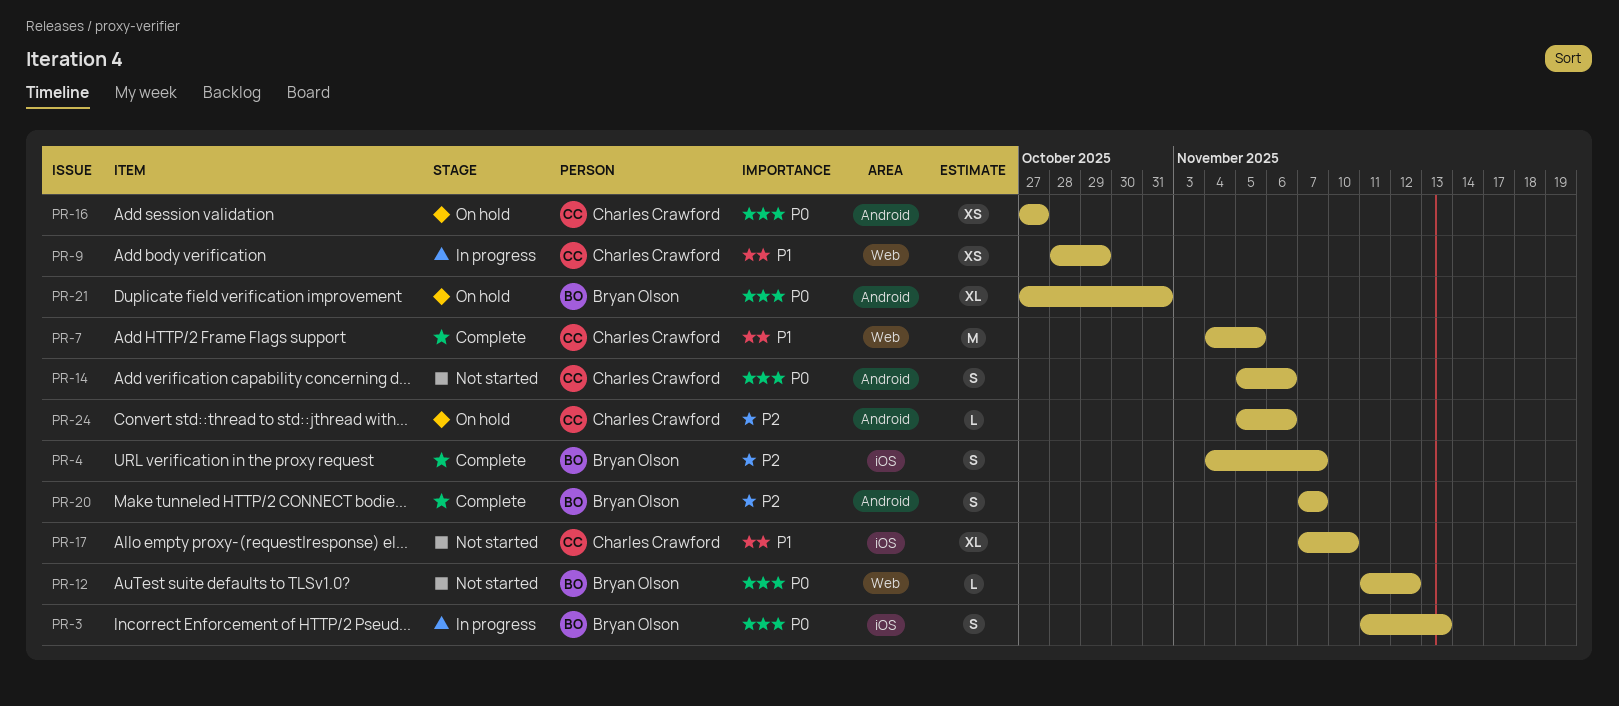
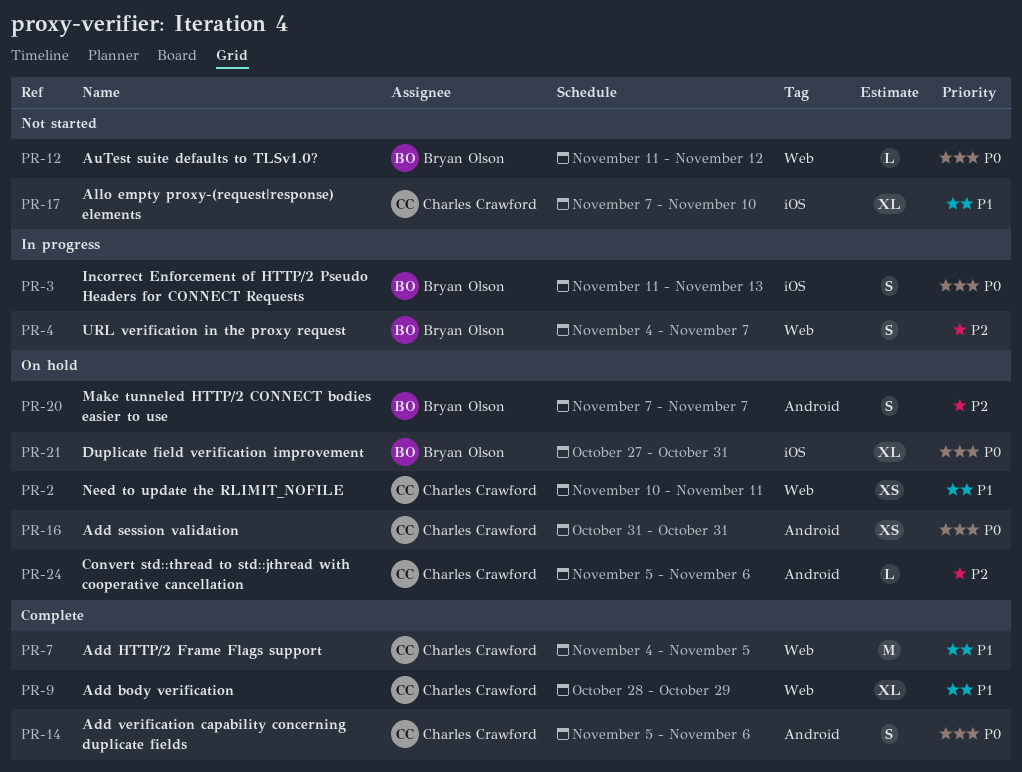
PR-2: none -> present
PR-4, status: Complete -> In progress
PR-4, label: iOS -> Web
PR-9, status: In progress -> Complete
PR-9, estimate: XS -> XL
PR-14, status: Not started -> Complete
PR-16, start: Oct 27 -> Oct 31
PR-16, due: Oct 27 -> Oct 31
PR-20, status: Complete -> On hold
PR-21, label: Android -> iOS

